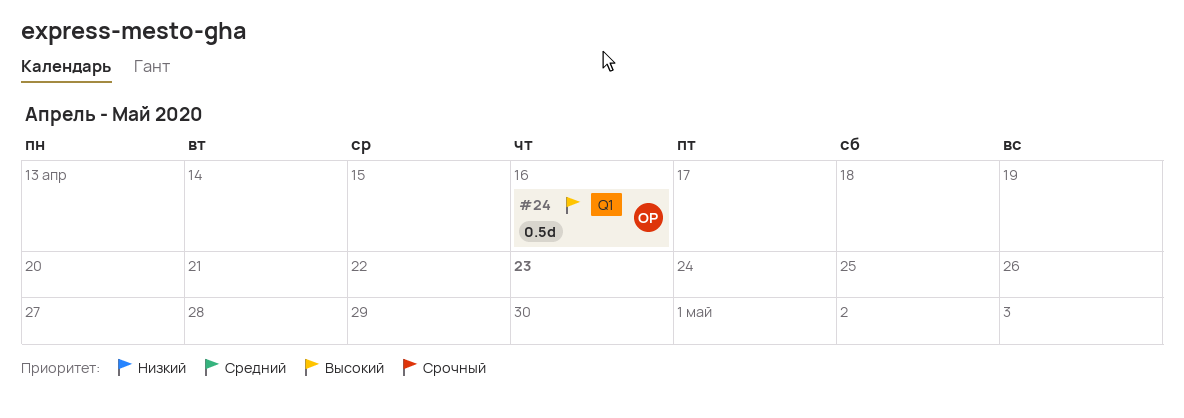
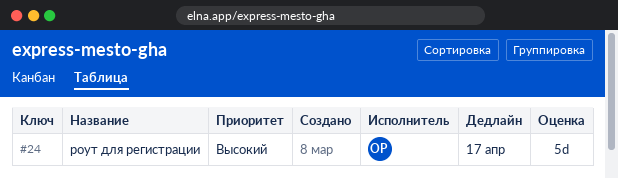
#24, estimate: 0.5d -> 5d
#24, due: Apr 16 -> Apr 17

